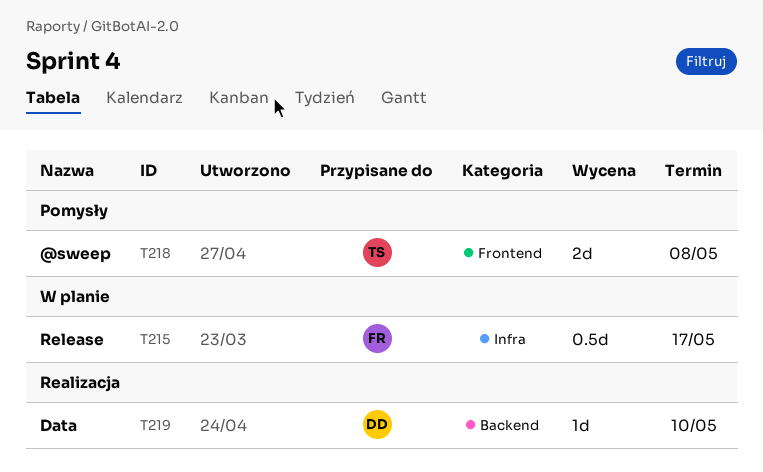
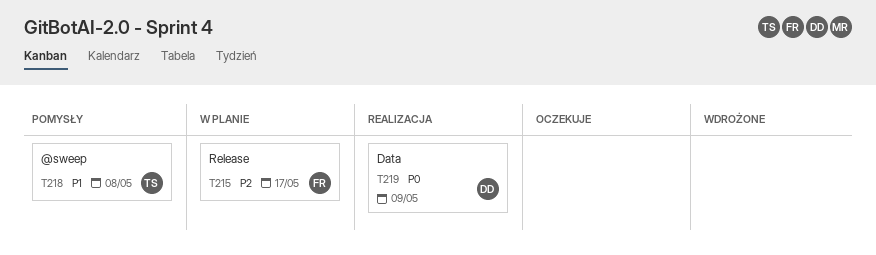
T219, due: May 10 -> May 9

